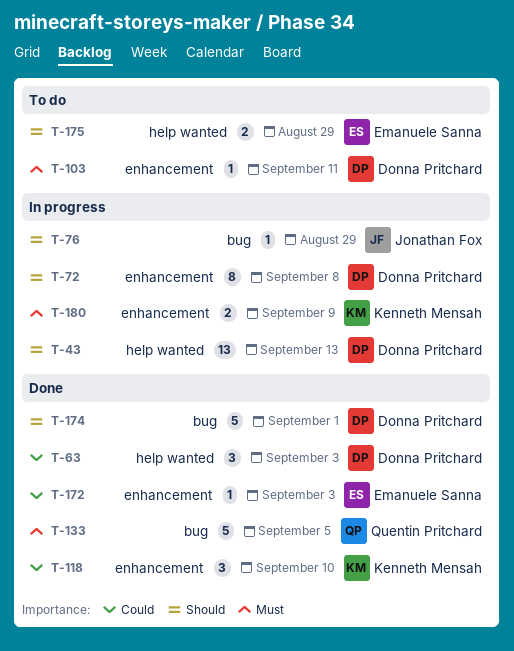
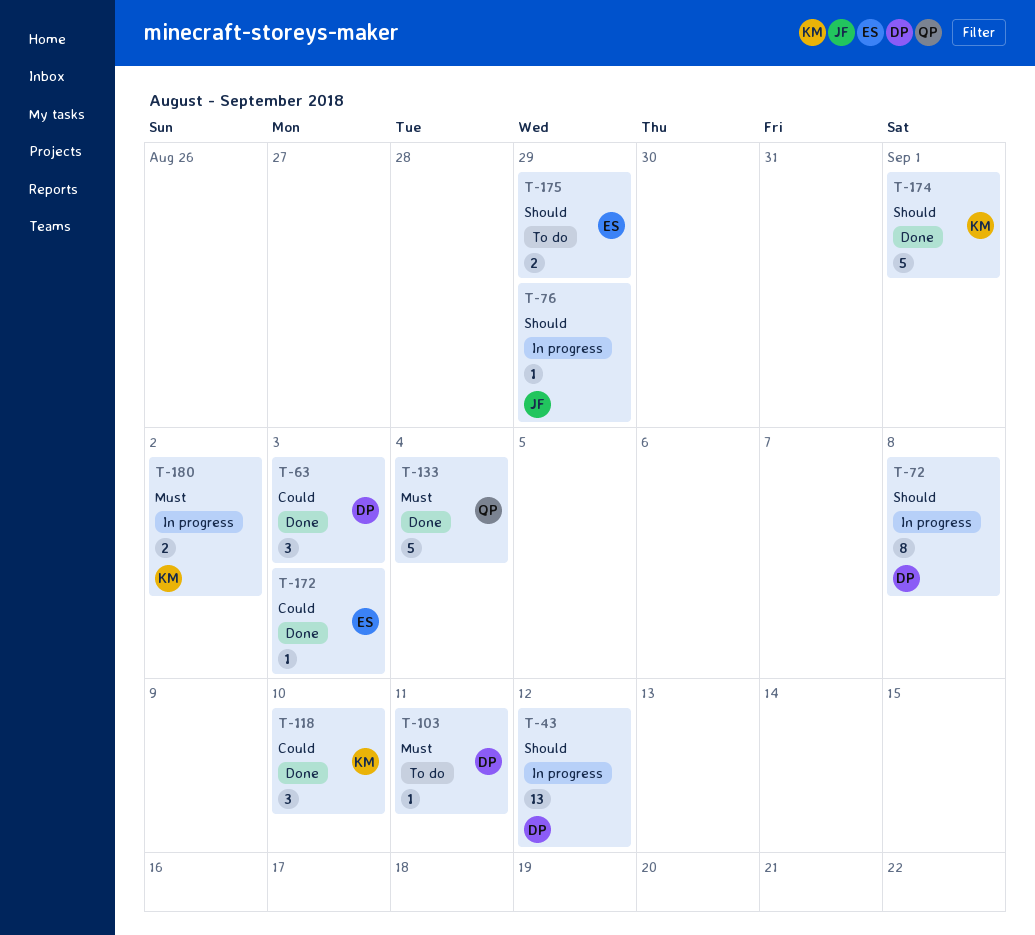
T-43, due: Sep 13 -> Sep 12
T-133, due: Sep 5 -> Sep 4
T-174, owner: Donna Pritchard -> Kenneth Mensah
T-180, due: Sep 9 -> Sep 2

